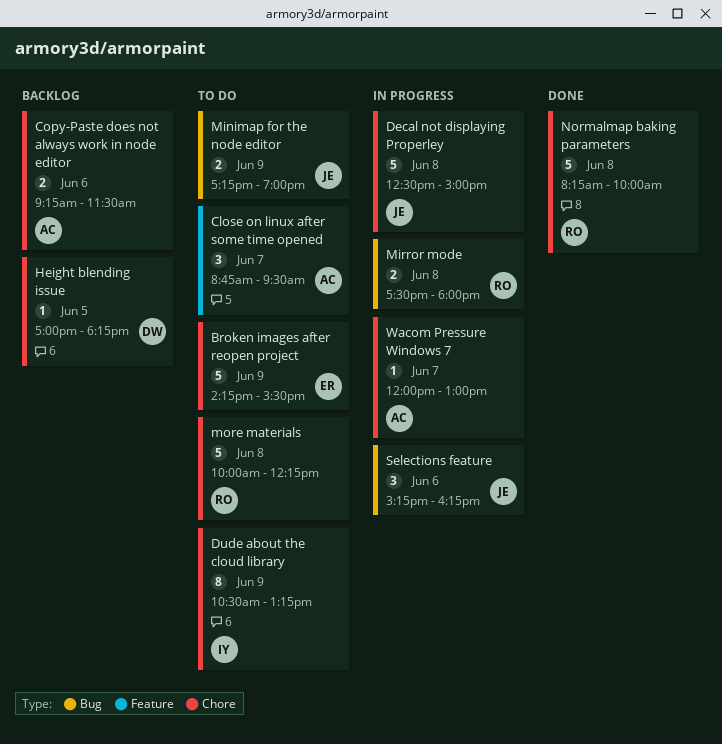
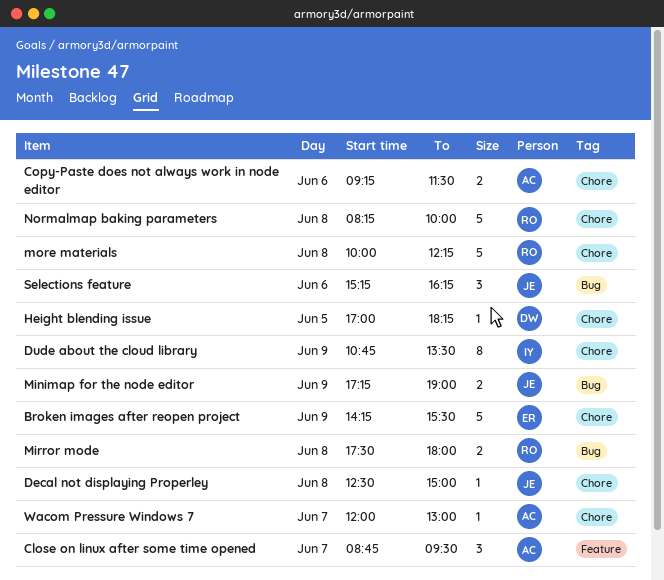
Decal not displaying Properley, estimate: 5 -> 1
Dude about the cloud library, begins: 10:30 -> 10:45
Dude about the cloud library, ends: 13:15 -> 13:30

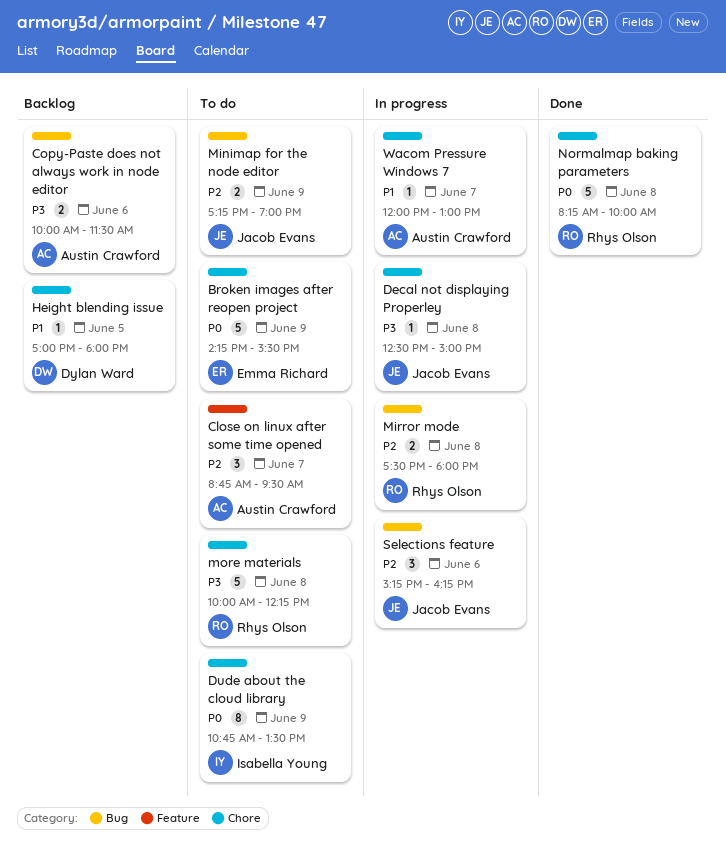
Copy-Paste does not always work in node editor, label: Chore -> Bug
Copy-Paste does not always work in node editor, begins: 09:15 -> 10:00
Height blending issue, ends: 18:15 -> 18:00

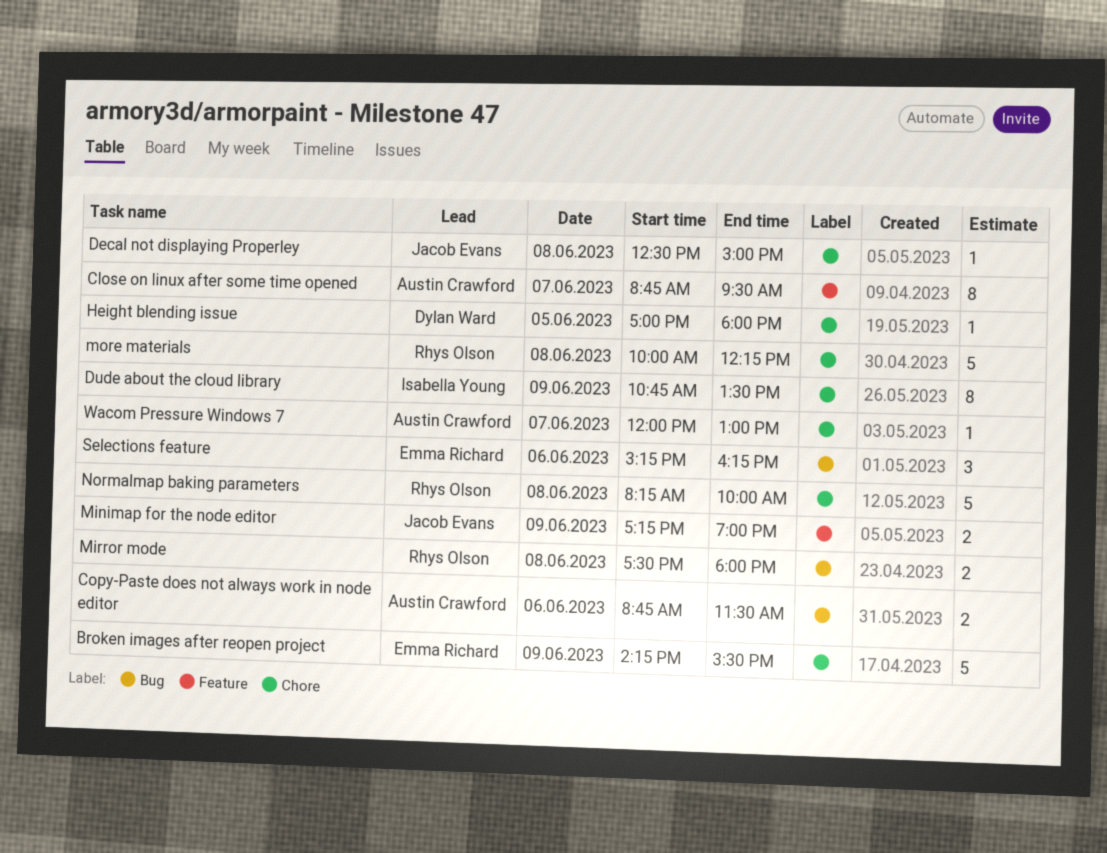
Close on linux after some time opened, estimate: 3 -> 8
Copy-Paste does not always work in node editor, begins: 10:00 -> 08:45
Minimap for the node editor, label: Bug -> Feature
Selections feature, owner: Jacob Evans -> Emma Richard

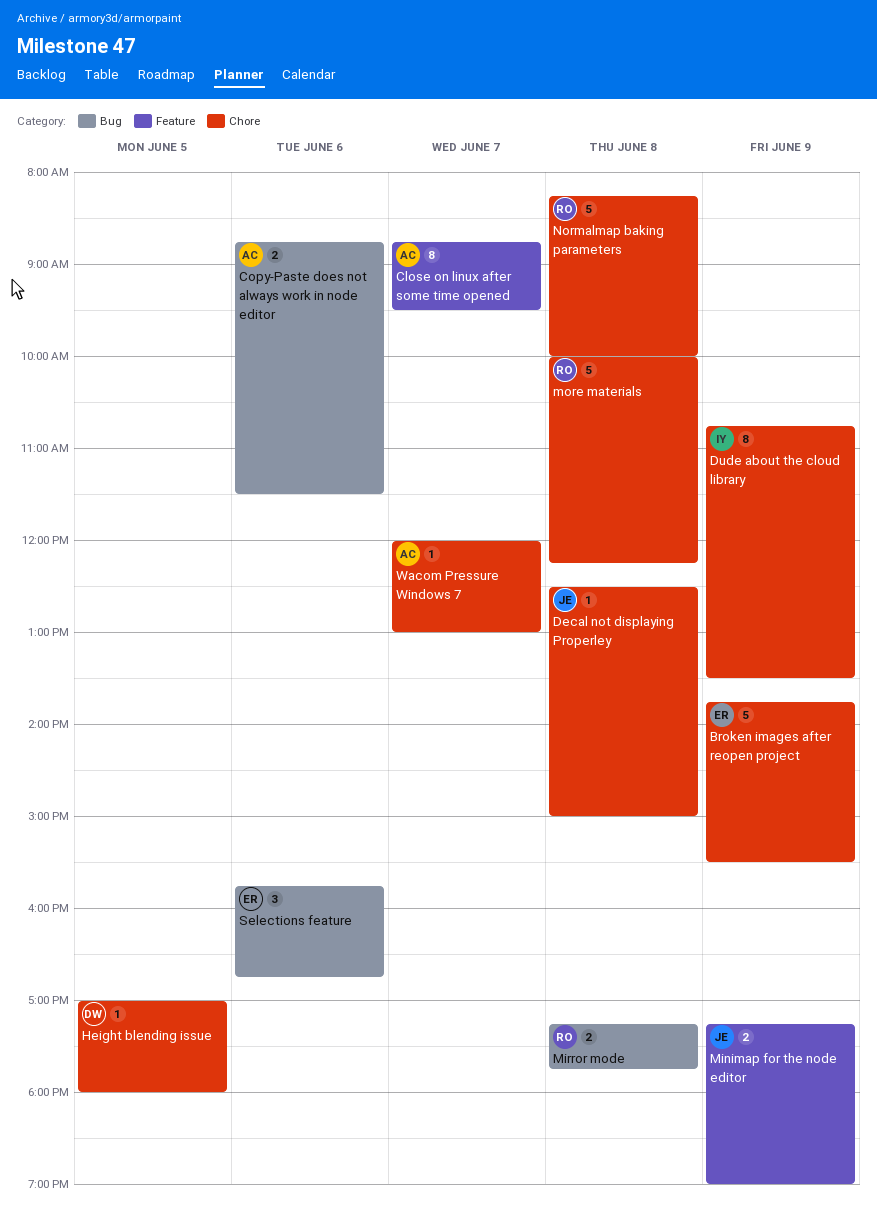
Broken images after reopen project, begins: 14:15 -> 13:45
Mirror mode, begins: 17:30 -> 17:15
Mirror mode, ends: 18:00 -> 17:45
Selections feature, begins: 15:15 -> 15:45
Selections feature, ends: 16:15 -> 16:45

